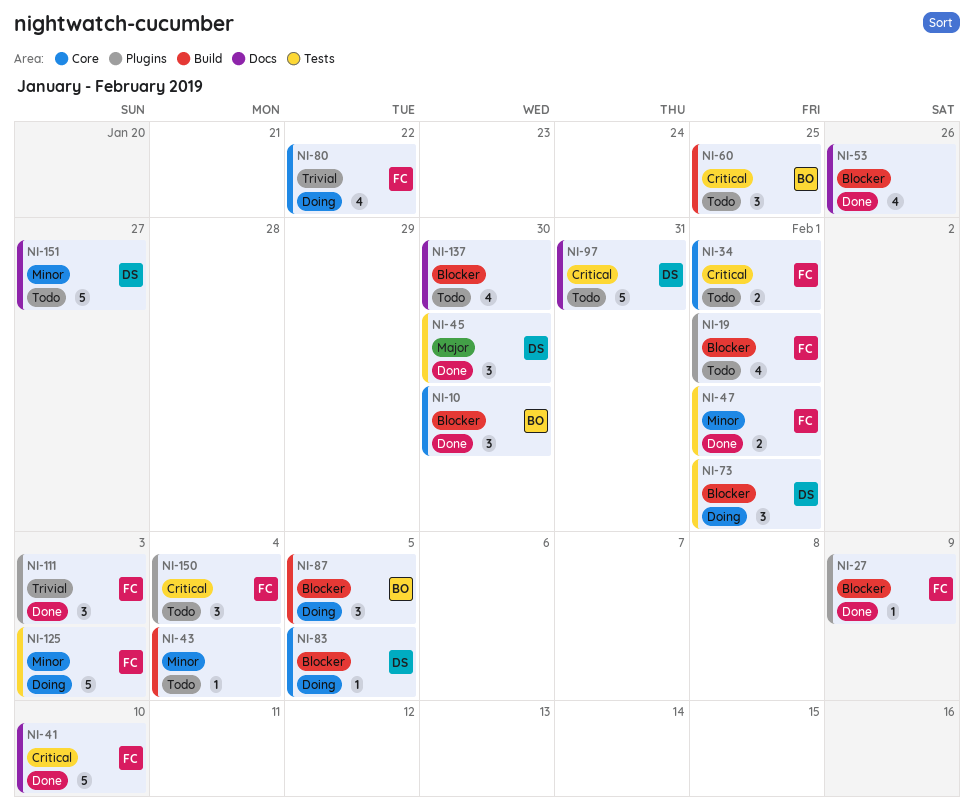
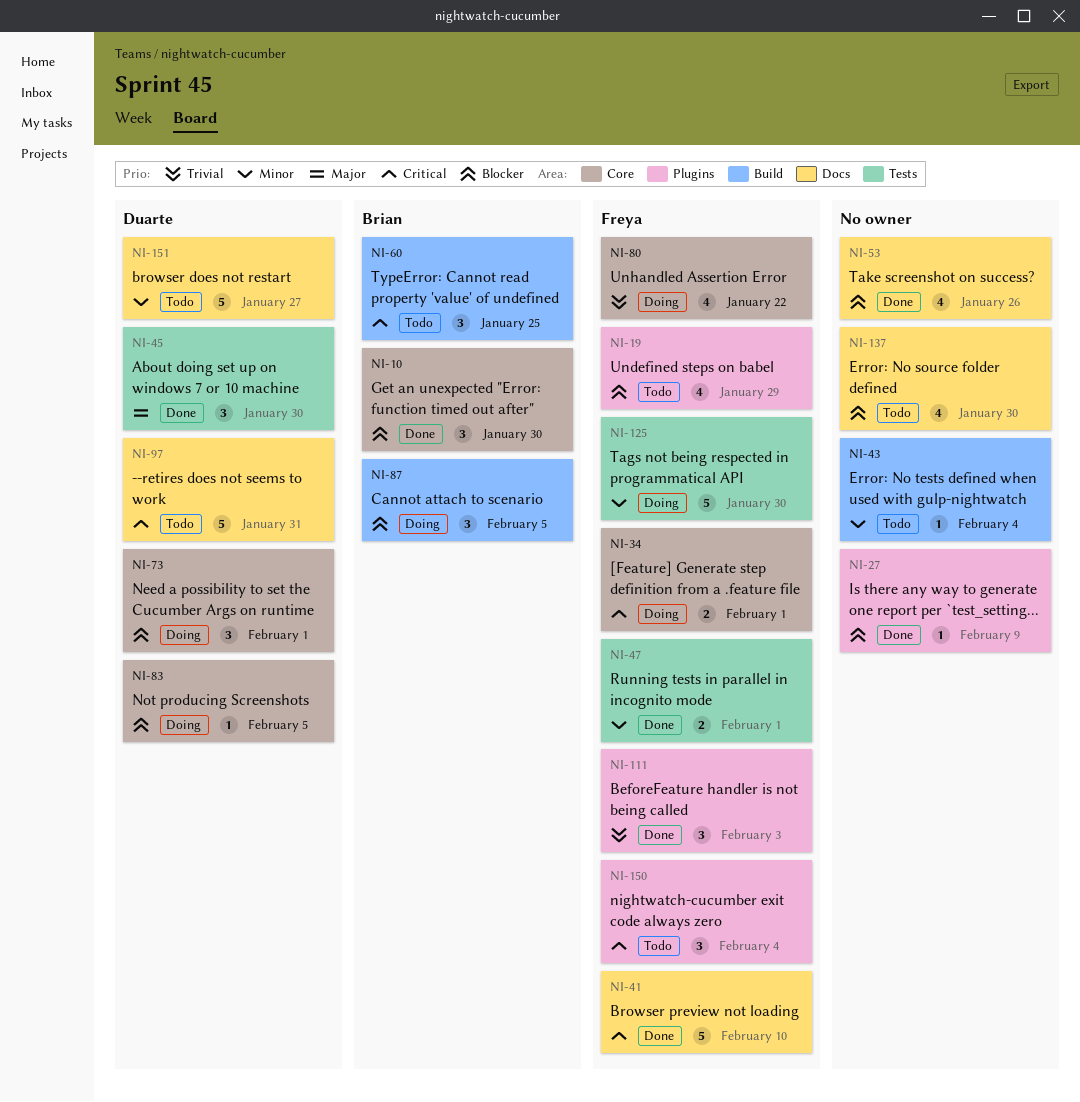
NI-19, due: Feb 1 -> Jan 29
NI-27, owner: Freya -> none
NI-34, status: Todo -> Doing
NI-73, label: Tests -> Core
NI-125, due: Feb 3 -> Jan 30

